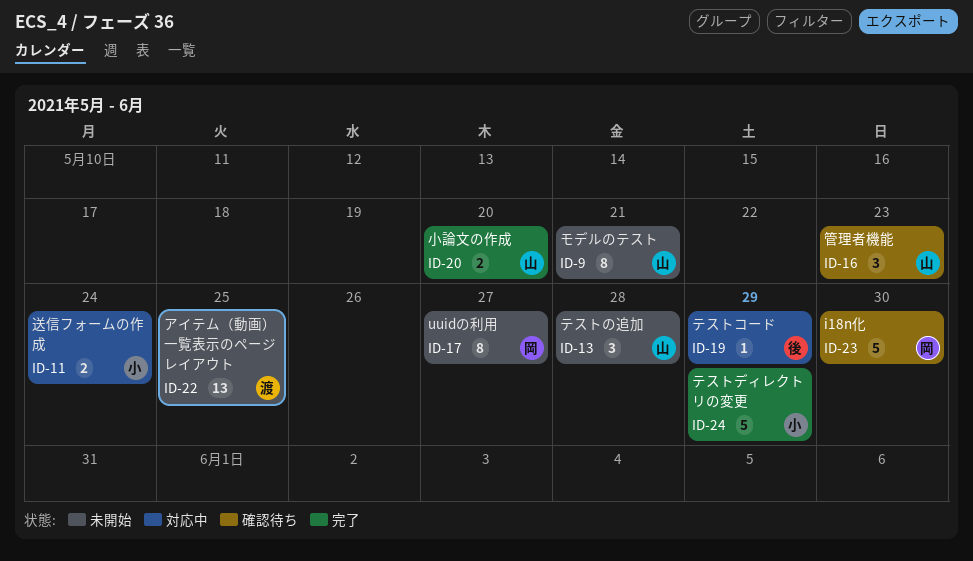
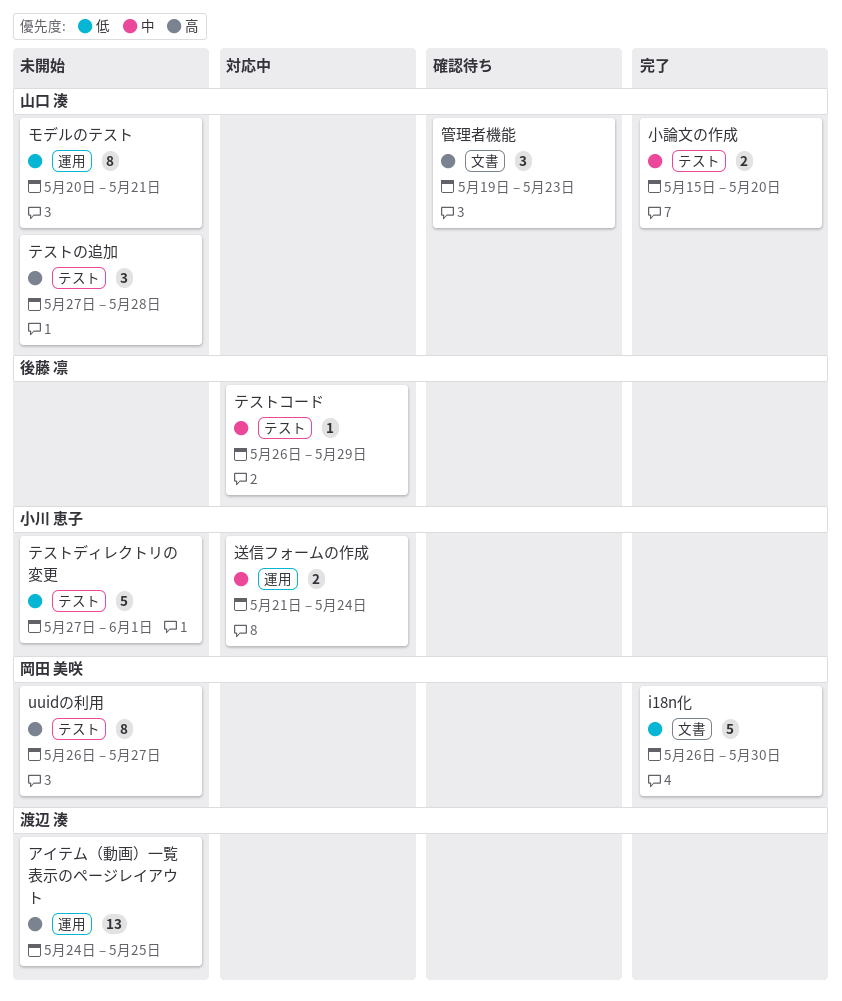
i18n化, status: 確認待ち -> 完了
テストディレクトリの変更, status: 完了 -> 未開始
テストディレクトリの変更, due: May 29 -> Jun 1

